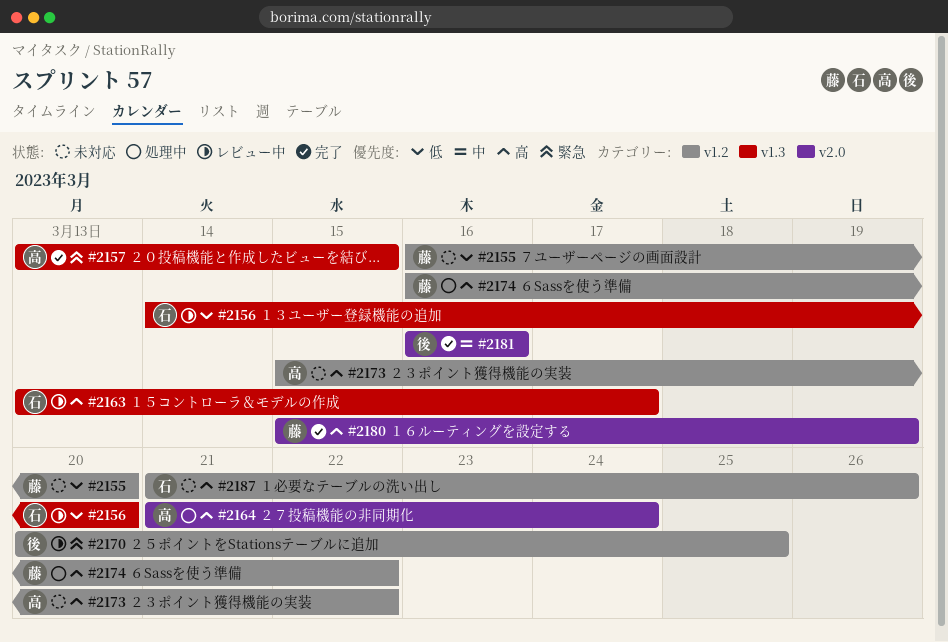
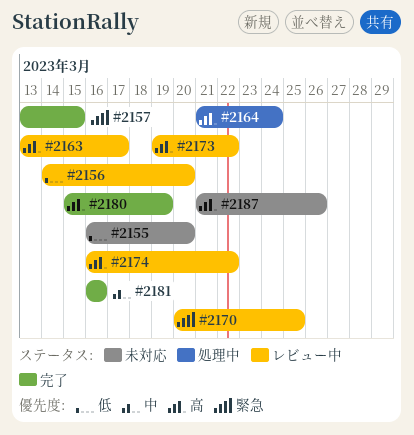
#2173, status: 未対応 -> レビュー中
#2173, start: Mar 15 -> Mar 19
#2174, status: 処理中 -> レビュー中

